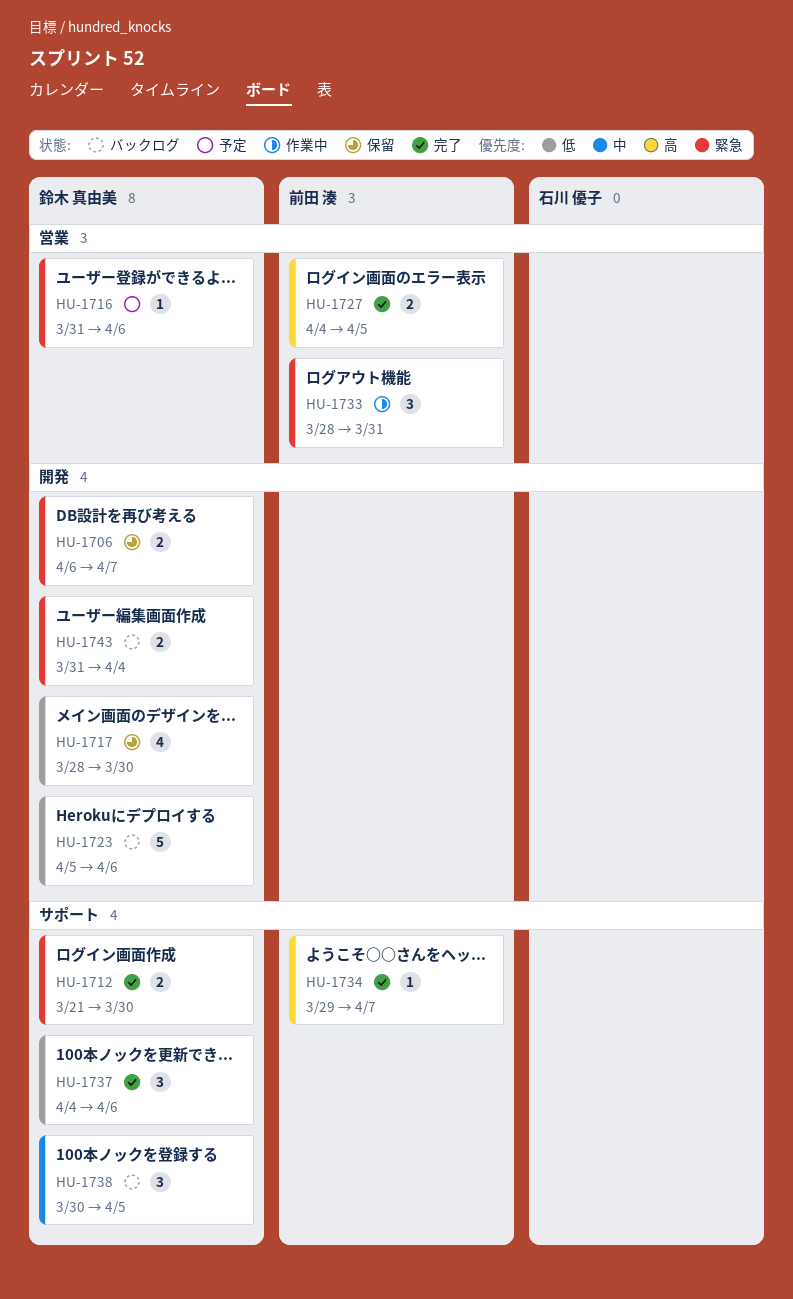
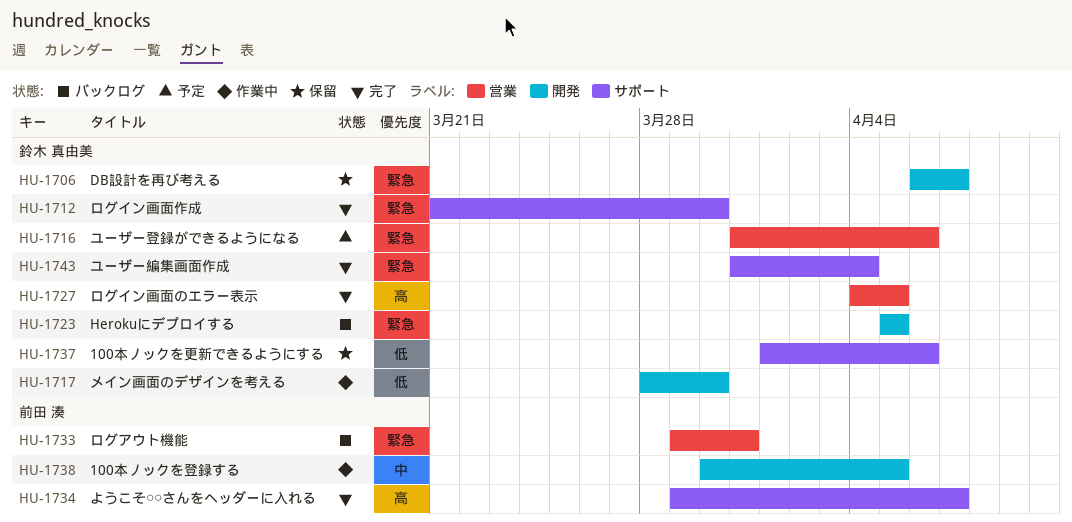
HU-1717, status: 保留 -> 作業中
HU-1723, priority: 低 -> 緊急
HU-1723, due: Apr 6 -> Apr 5
HU-1727, owner: 前田 湊 -> 鈴木 真由美
HU-1733, status: 作業中 -> バックログ
HU-1733, start: Mar 28 -> Mar 29
HU-1737, status: 完了 -> 保留
HU-1737, start: Apr 4 -> Apr 1
HU-1738, status: バックログ -> 作業中
HU-1738, owner: 鈴木 真由美 -> 前田 湊
HU-1738, label: サポート -> 開発
HU-1743, status: バックログ -> 完了
HU-1743, label: 開発 -> サポート

